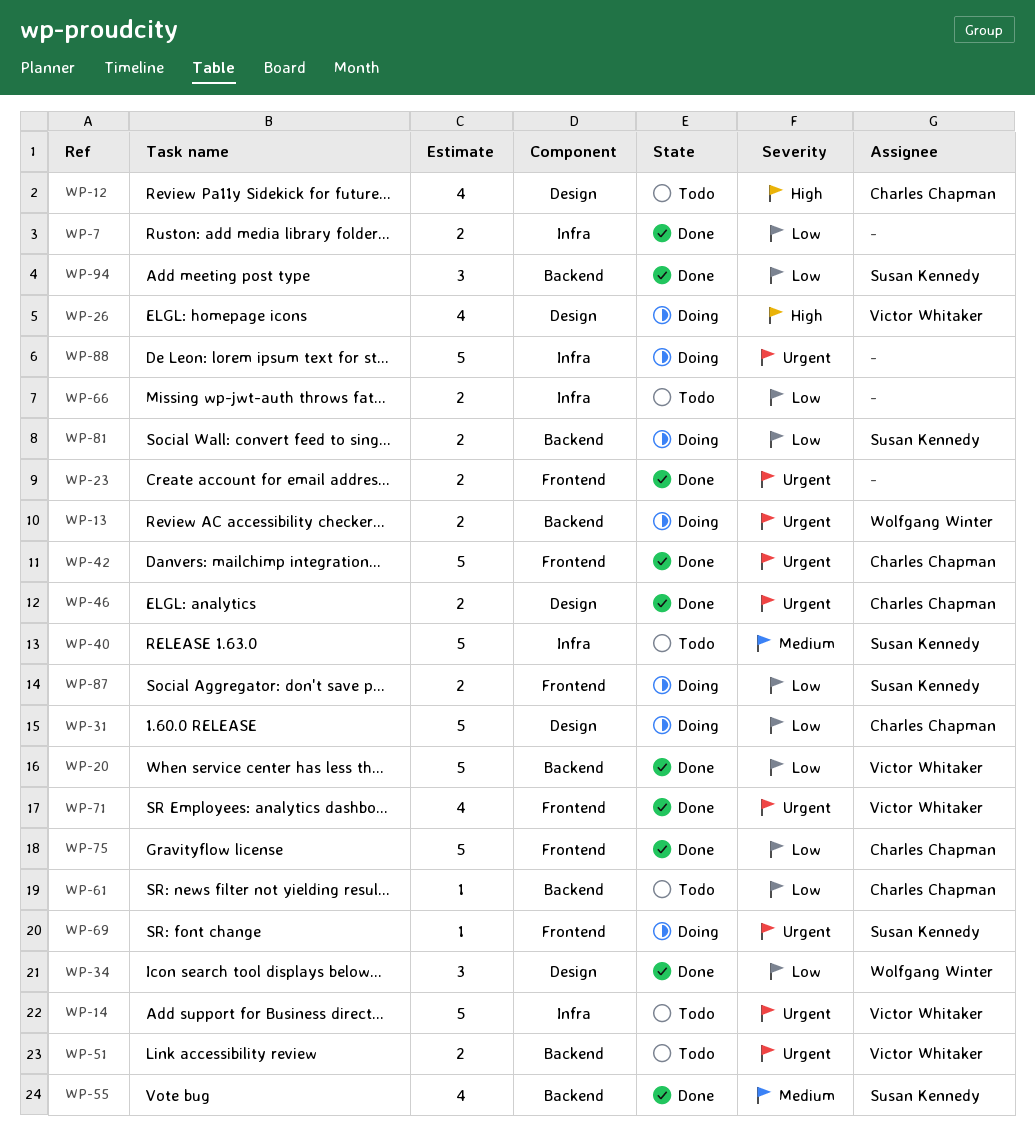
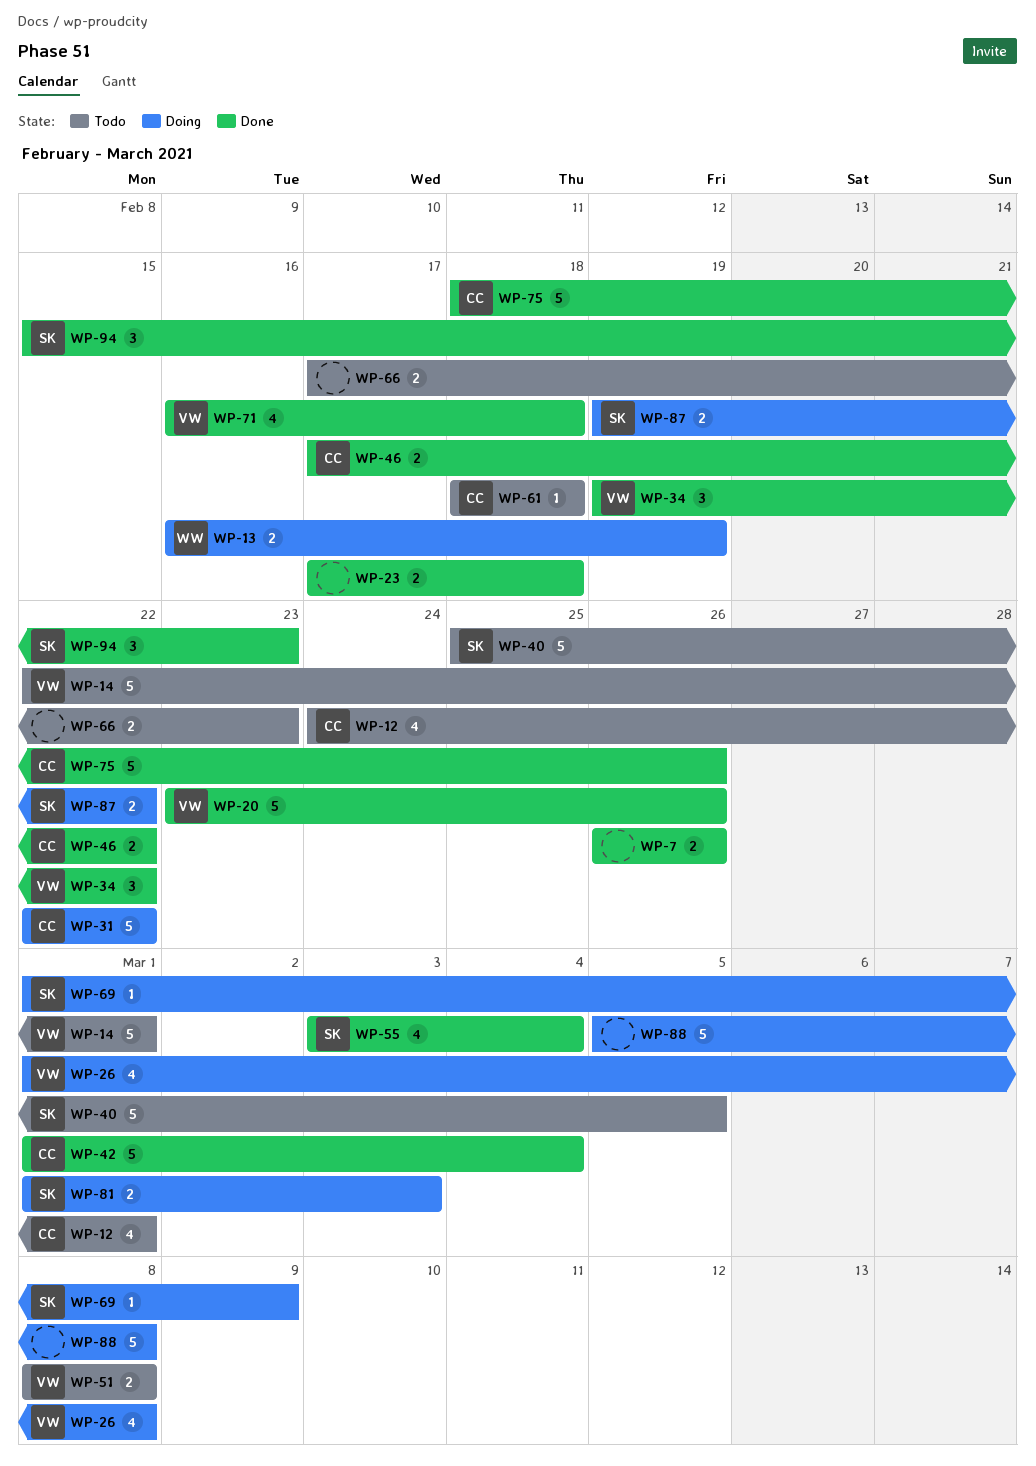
WP-34, owner: Wolfgang Winter -> Victor Whitaker

